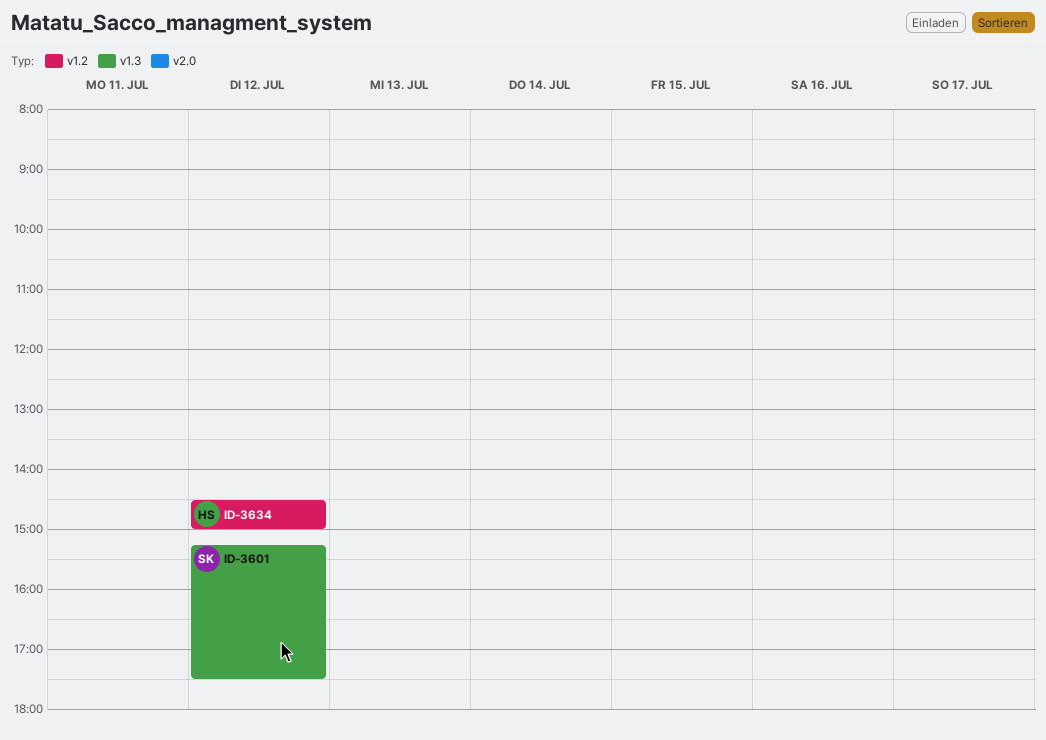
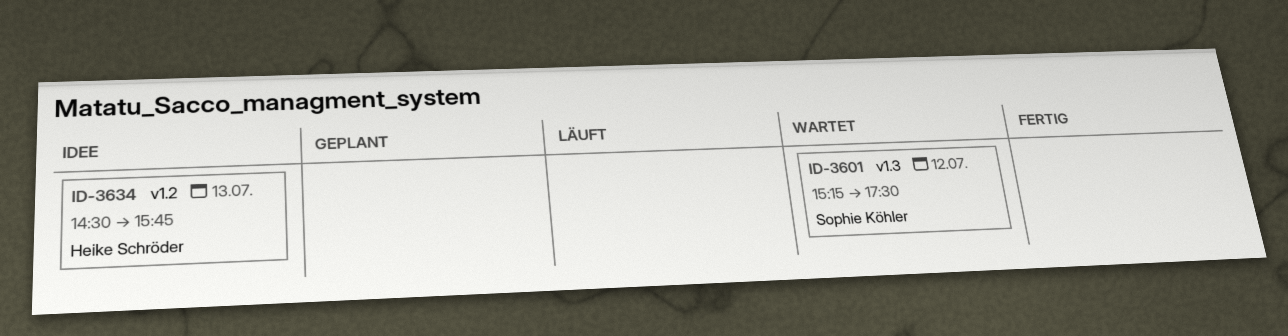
ID-3634, day: Jul 12 -> Jul 13
ID-3634, ends: 15:00 -> 15:45

